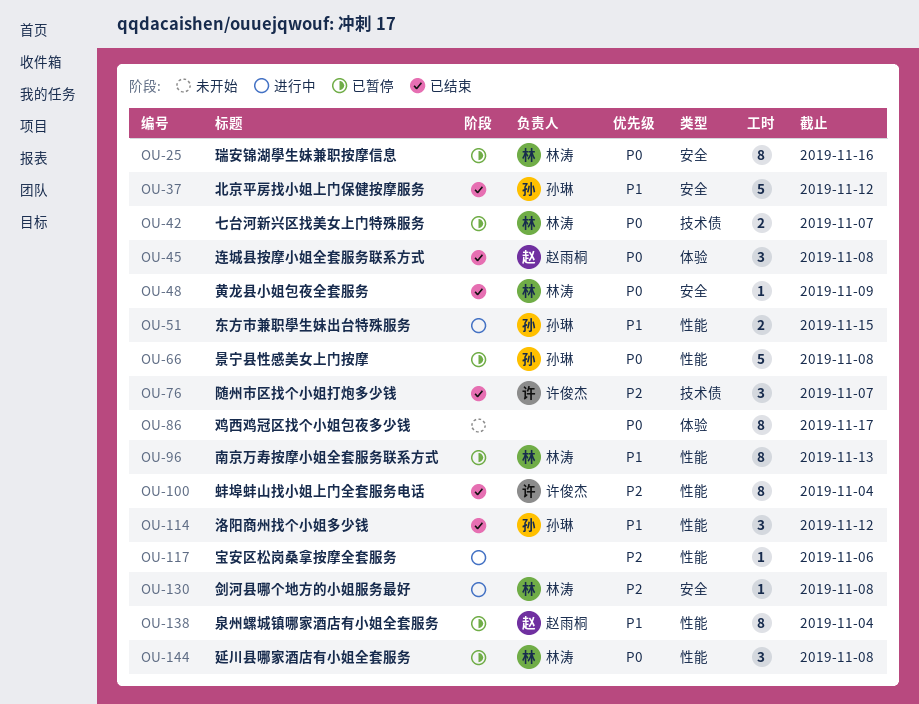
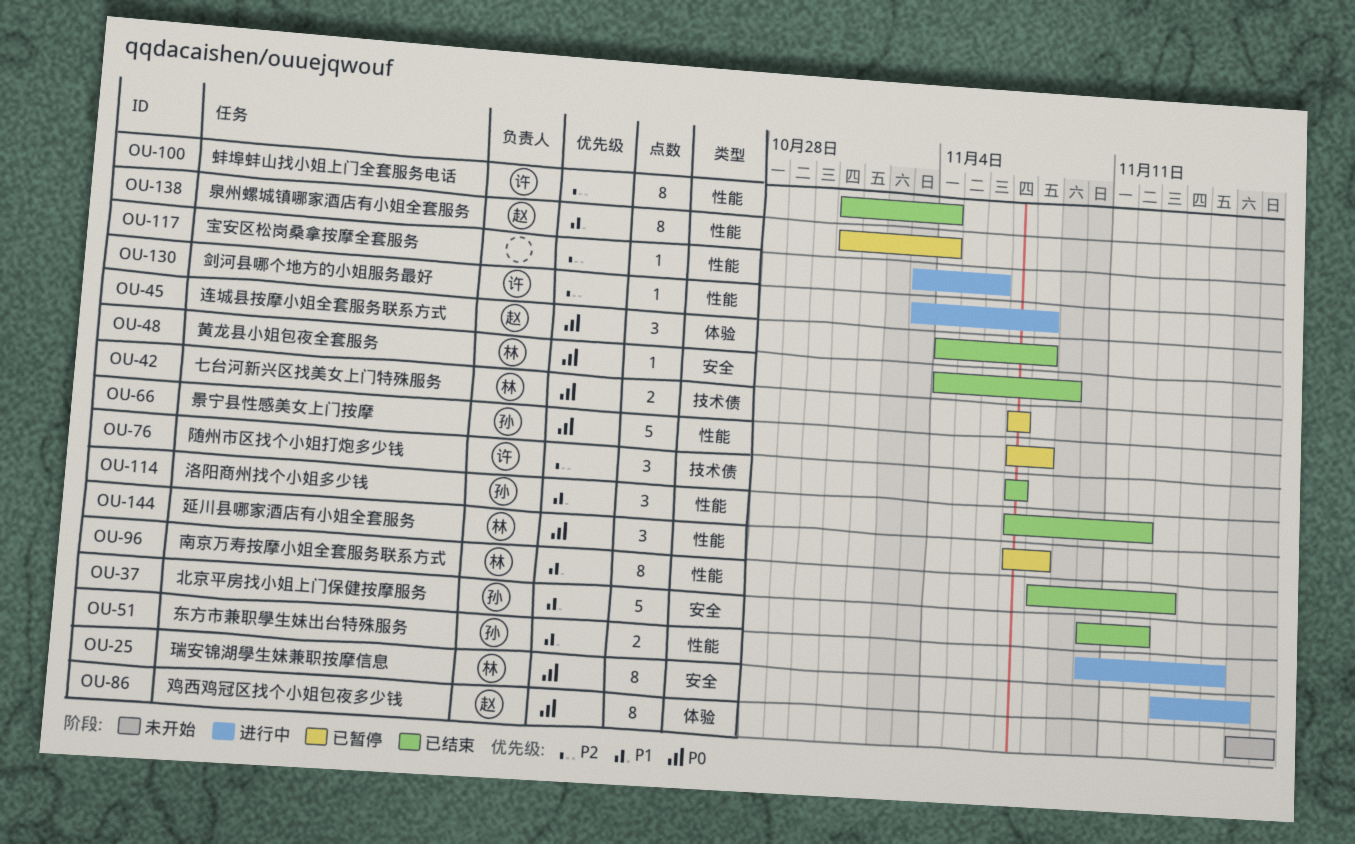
OU-25, status: 已暂停 -> 进行中
OU-86, owner: none -> 赵雨桐
OU-96, status: 已暂停 -> 已结束
OU-130, owner: 林涛 -> 许俊杰
OU-130, label: 安全 -> 性能

